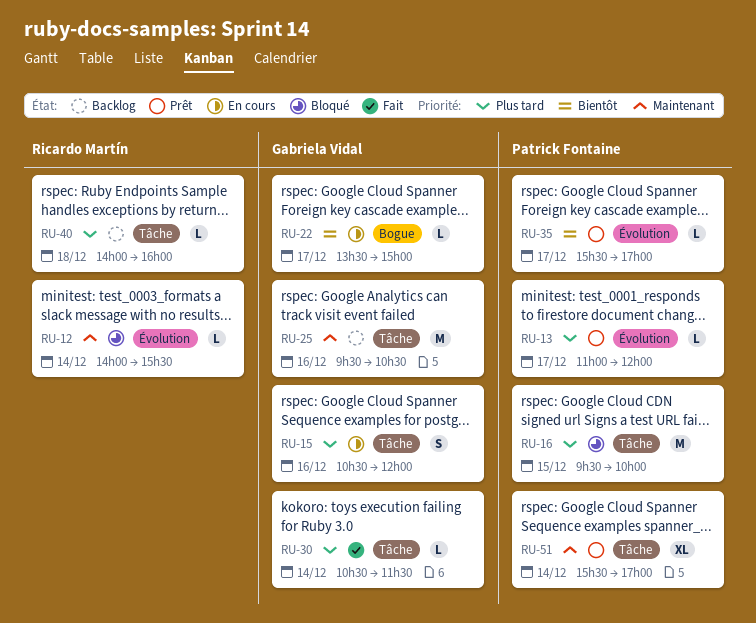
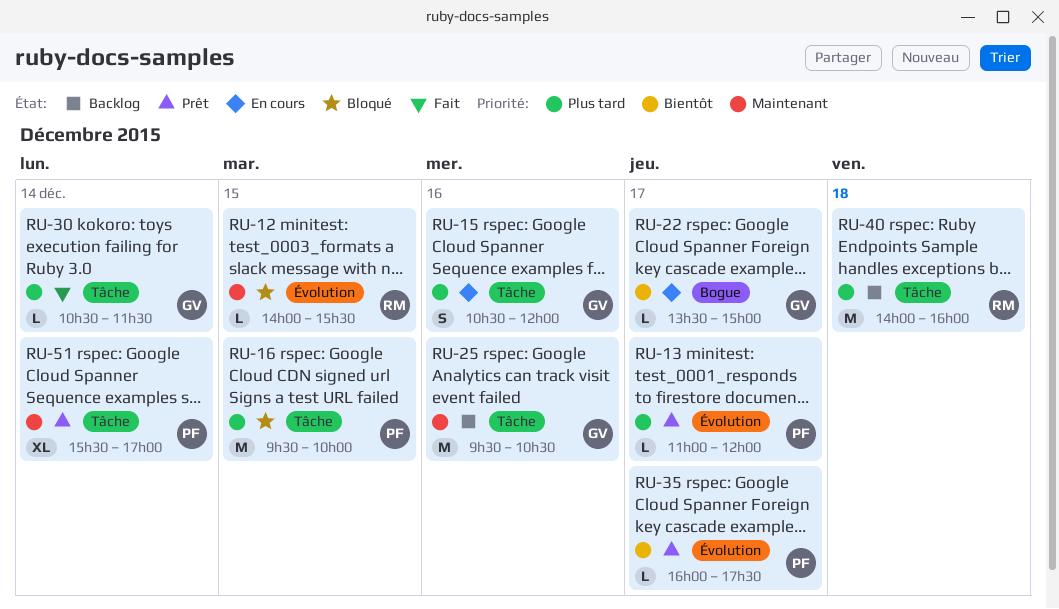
RU-12, day: Dec 14 -> Dec 15
RU-35, begins: 15:30 -> 16:00
RU-35, ends: 17:00 -> 17:30
RU-40, estimate: L -> M

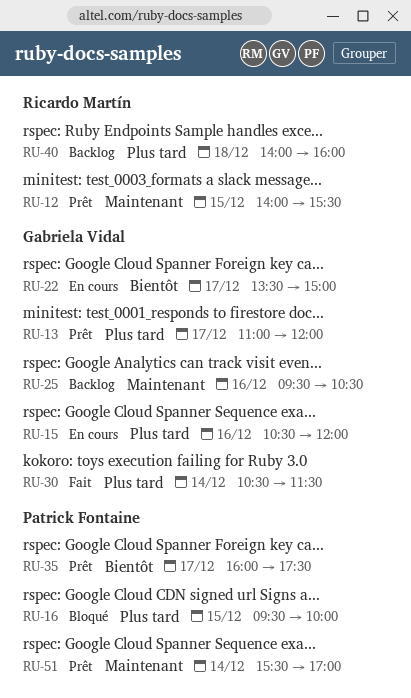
RU-12, status: Bloqué -> Prêt
RU-13, owner: Patrick Fontaine -> Gabriela Vidal

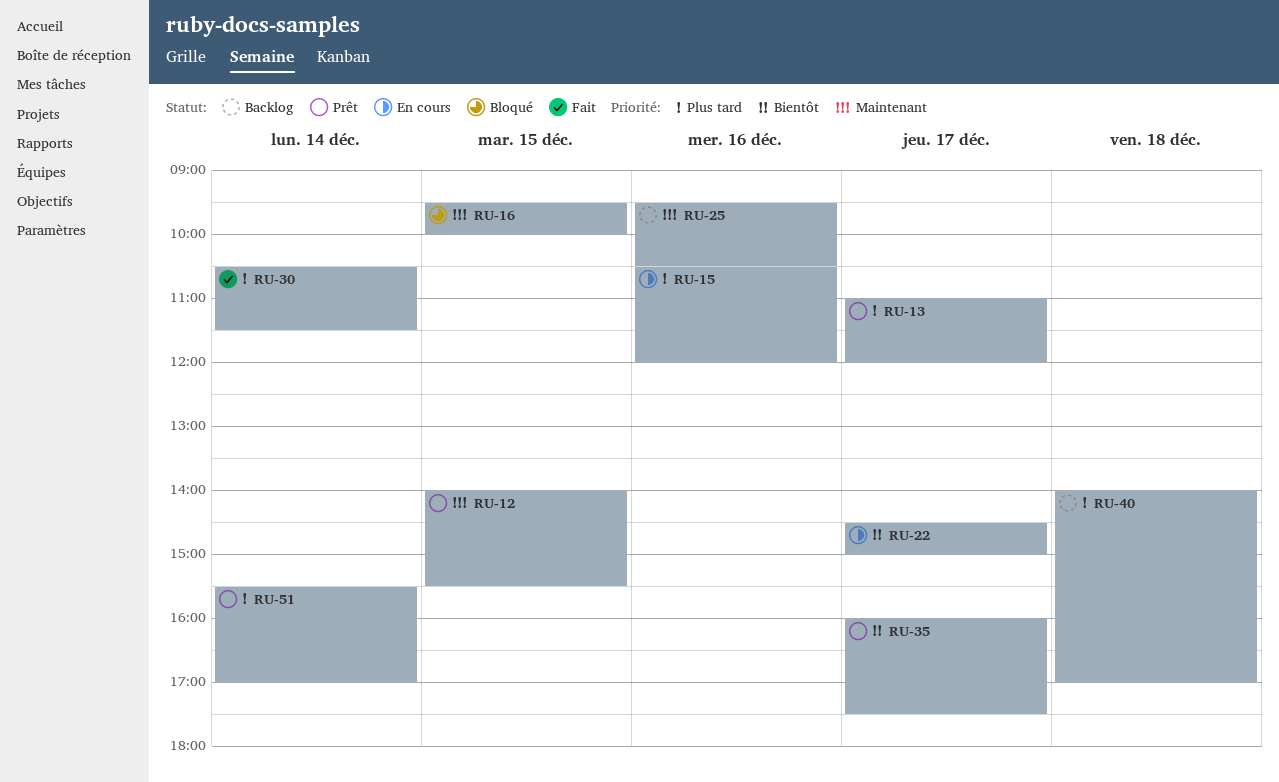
RU-16, priority: Plus tard -> Maintenant
RU-22, begins: 13:30 -> 14:30
RU-40, ends: 16:00 -> 17:00
RU-51, priority: Maintenant -> Plus tard

